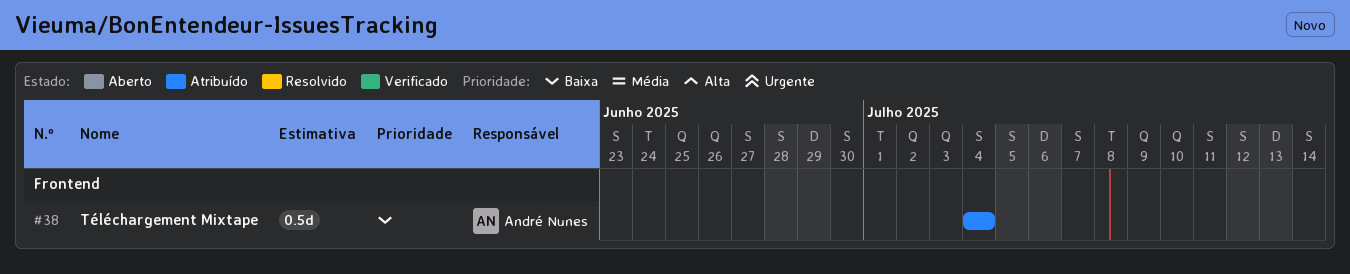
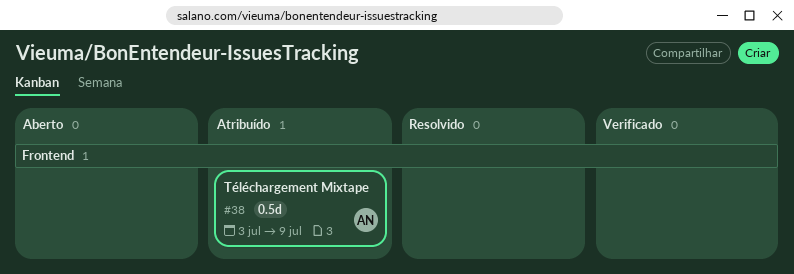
#38, start: Jul 4 -> Jul 3
#38, due: Jul 4 -> Jul 9

